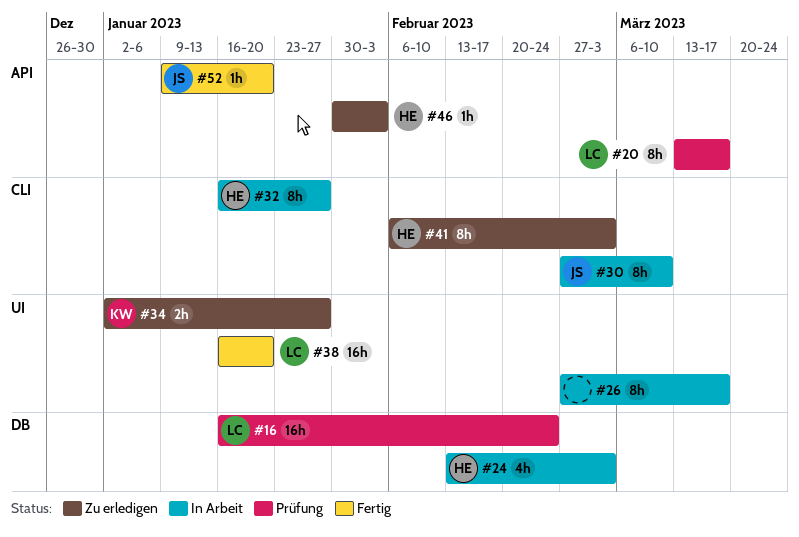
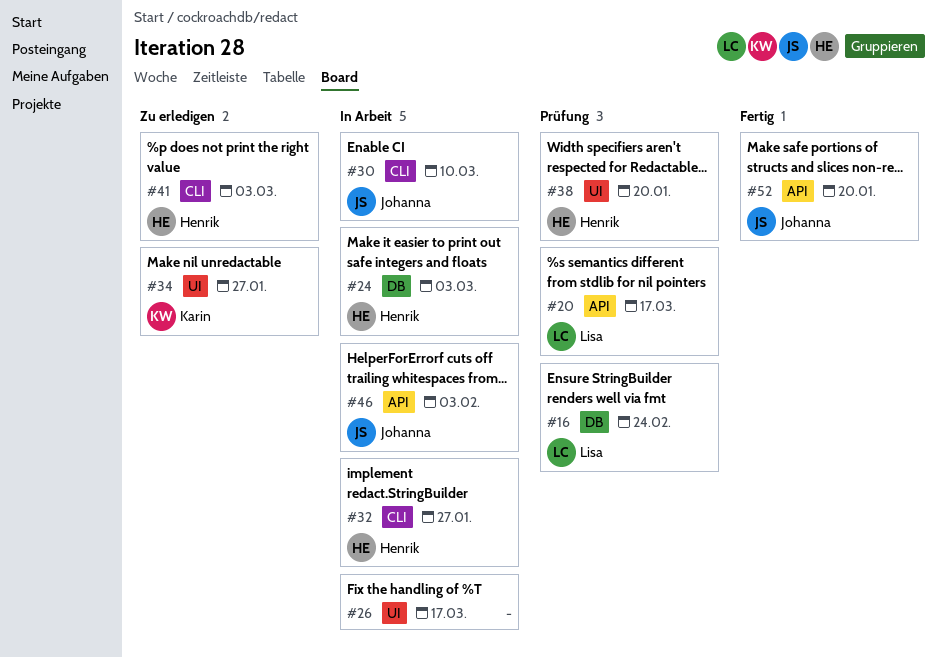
#38, status: Fertig -> Prüfung
#38, owner: Lisa -> Henrik
#46, status: Zu erledigen -> In Arbeit
#46, owner: Henrik -> Johanna

